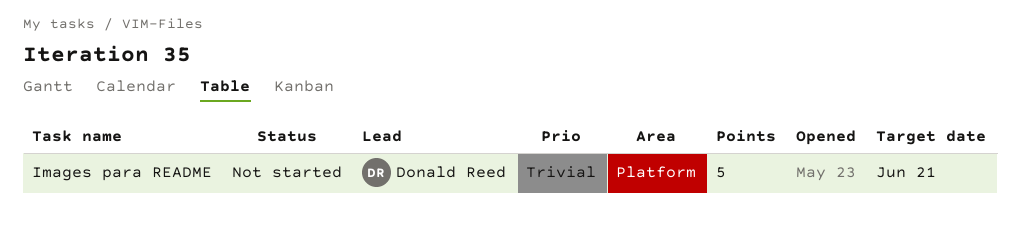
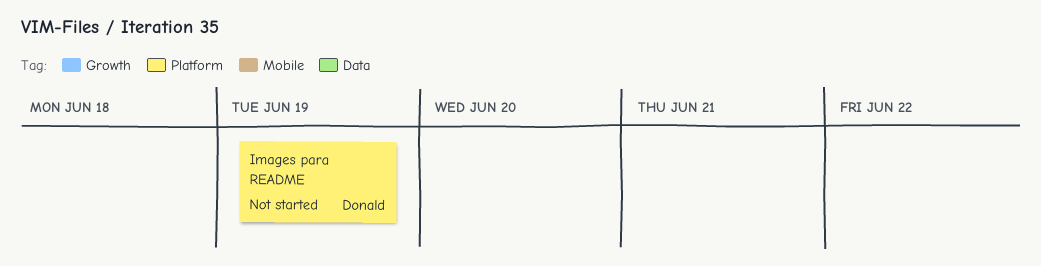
Images para README, due: Jun 21 -> Jun 19

